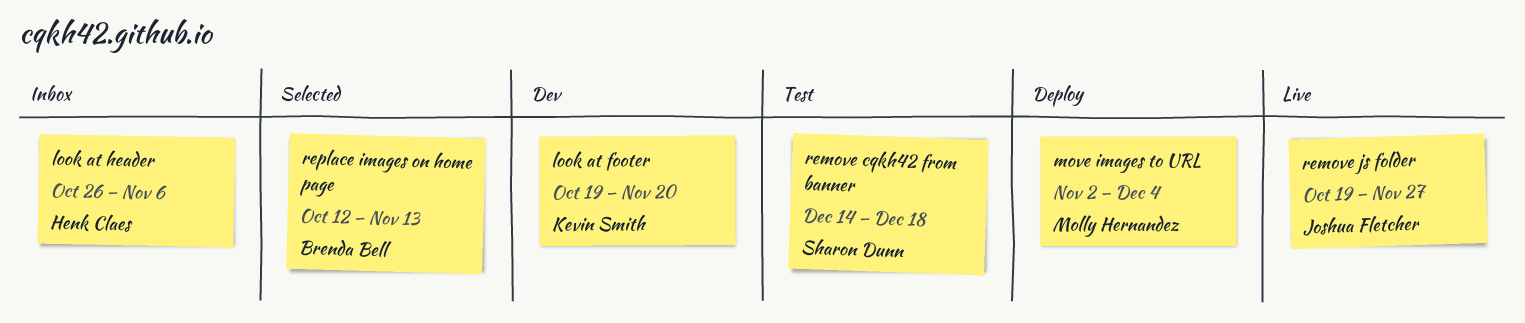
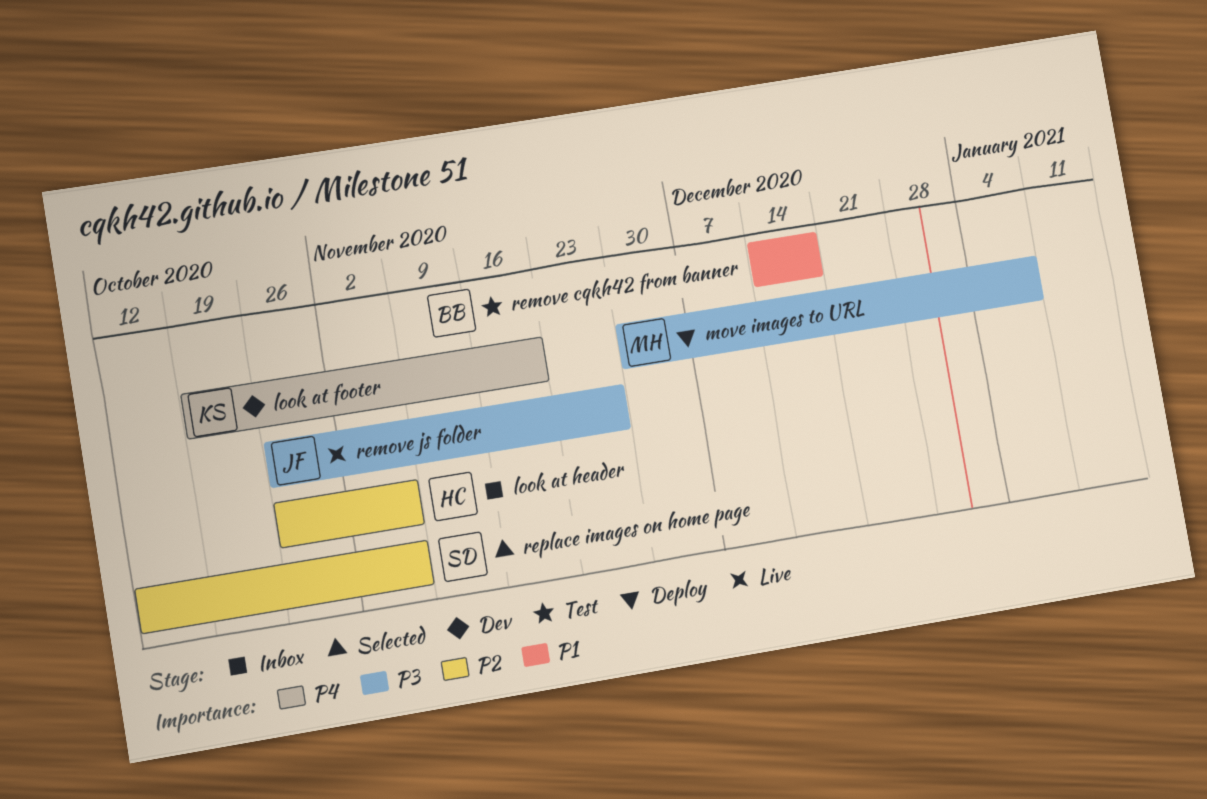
move images to URL, start: Nov 2 -> Nov 30
move images to URL, due: Dec 4 -> Jan 8
remove cqkh42 from banner, owner: Sharon Dunn -> Brenda Bell
remove js folder, start: Oct 19 -> Oct 26
replace images on home page, owner: Brenda Bell -> Sharon Dunn
replace images on home page, due: Nov 13 -> Nov 6

